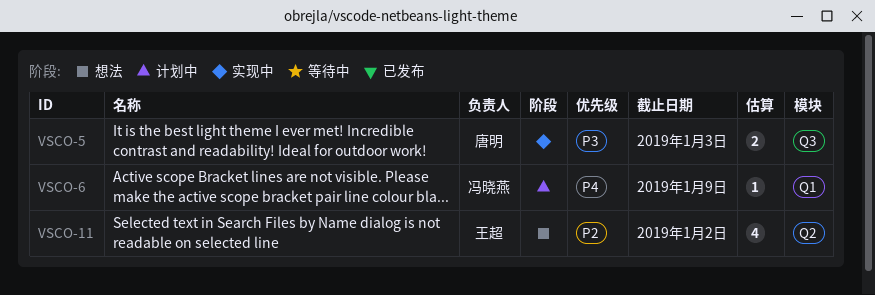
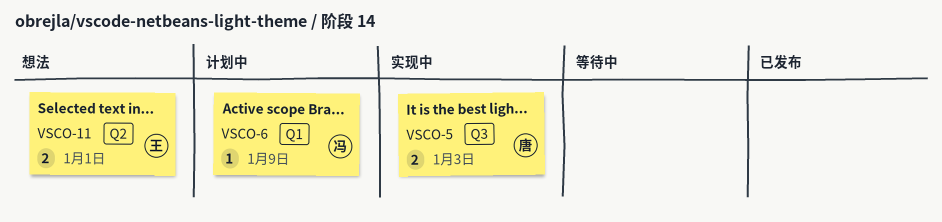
VSCO-11, estimate: 4 -> 2
VSCO-11, due: Jan 2 -> Jan 1

